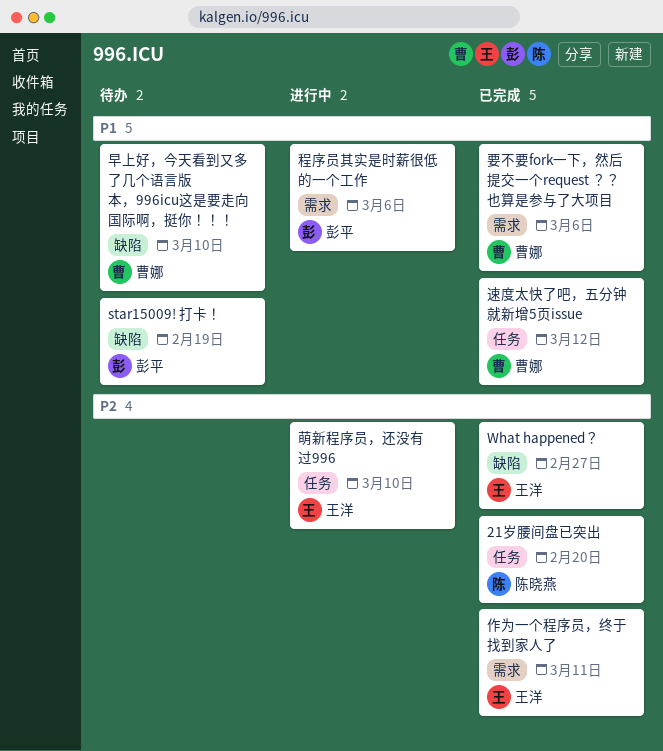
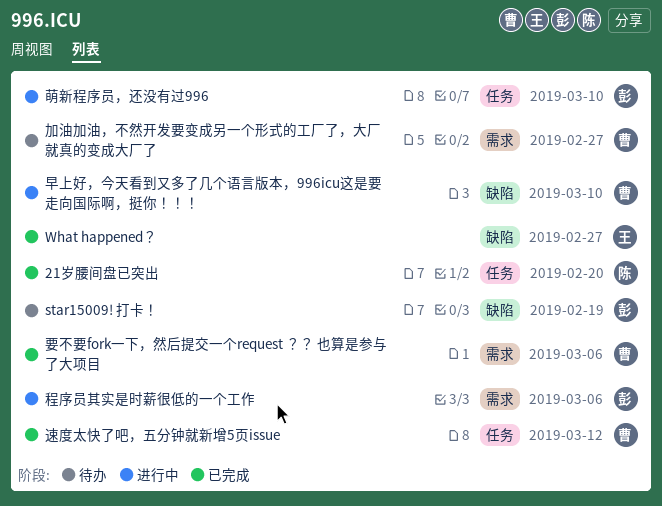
作为一个程序员，终于找到家人了: present -> none
加油加油，不然开发要变成另一个形式的工厂了，大厂就真的变成大厂了: none -> present
早上好，今天看到又多了几个语言版本，996icu这是要走向国际啊，挺你！！！, status: 待办 -> 进行中
萌新程序员，还没有过996, owner: 王洋 -> 彭平

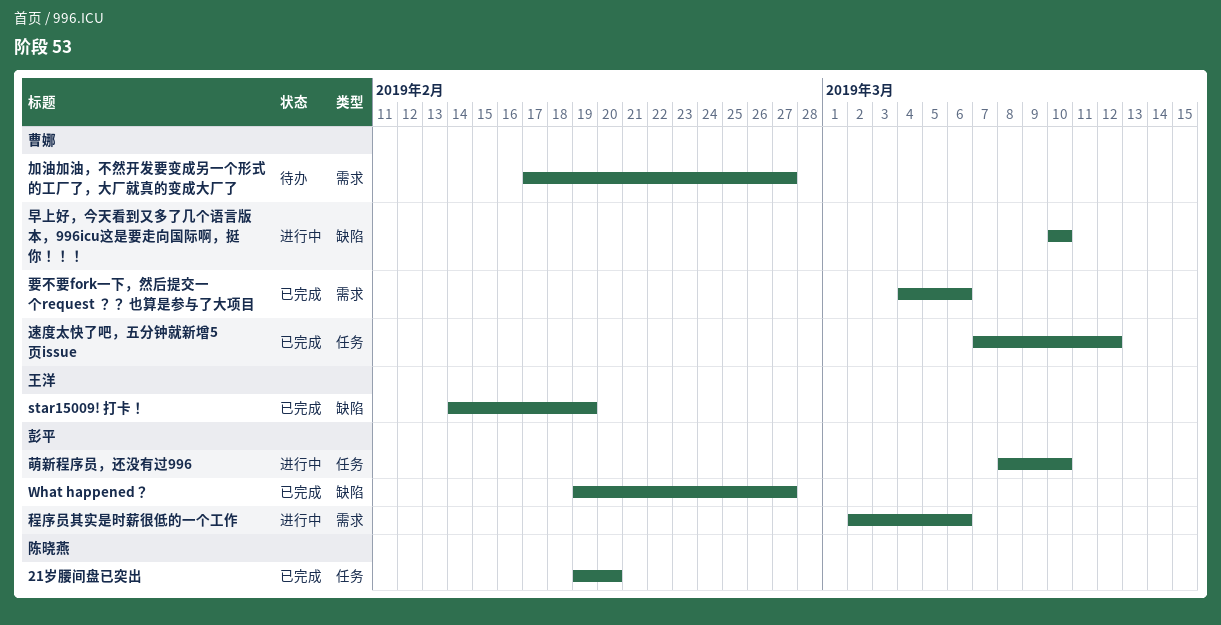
star15009! 打卡！, status: 待办 -> 已完成
star15009! 打卡！, owner: 彭平 -> 王洋
What happened？, owner: 王洋 -> 彭平

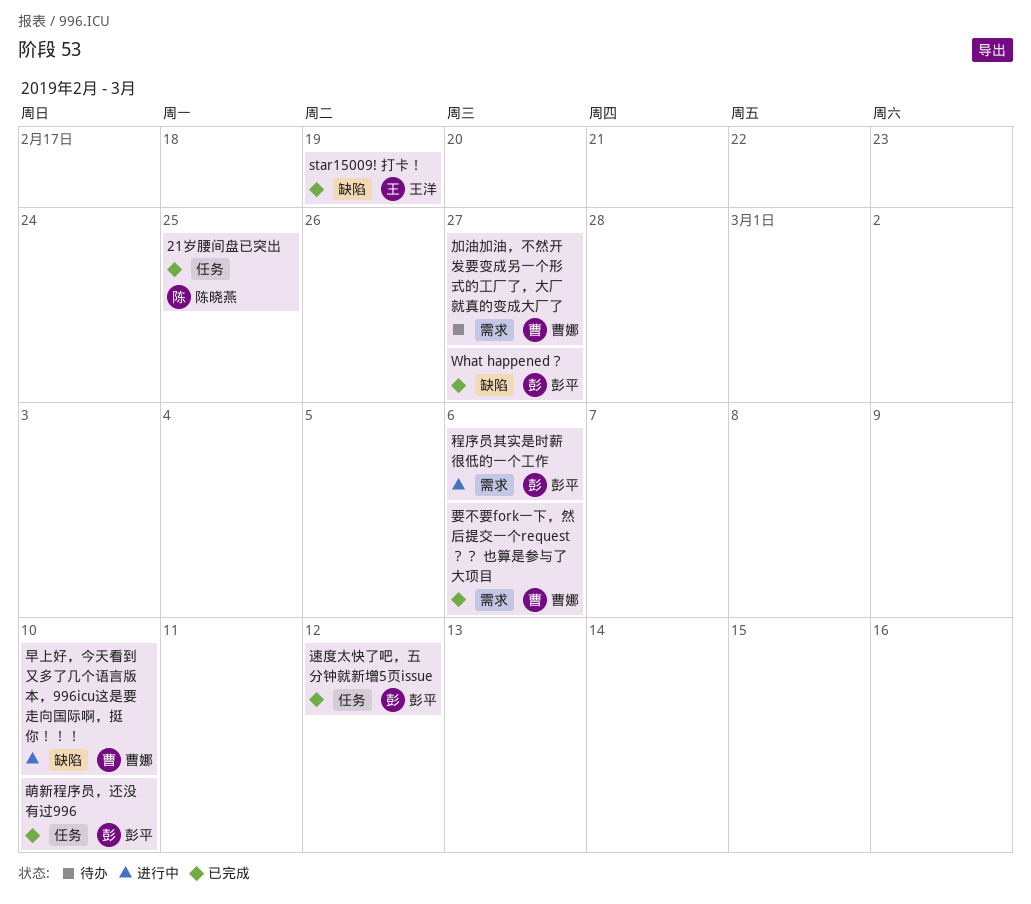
21岁腰间盘已突出, due: Feb 20 -> Feb 25
萌新程序员，还没有过996, status: 进行中 -> 已完成
速度太快了吧，五分钟就新增5页issue, owner: 曹娜 -> 彭平

